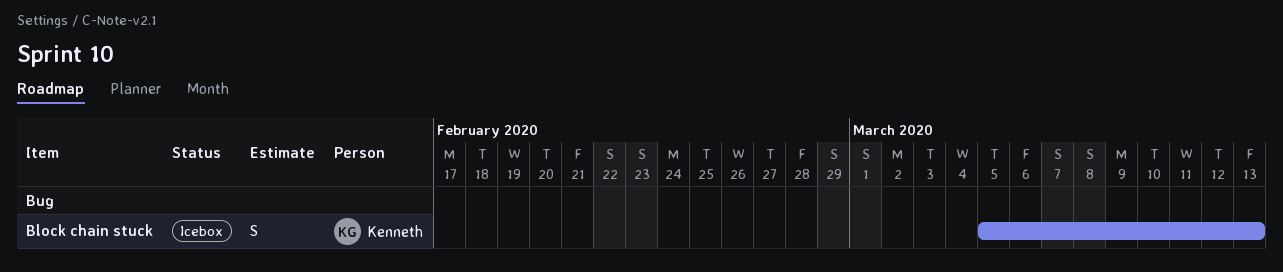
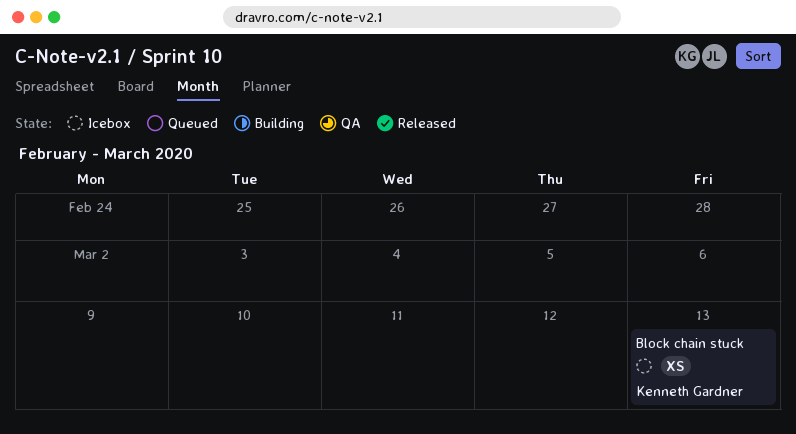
Block chain stuck, estimate: S -> XS

